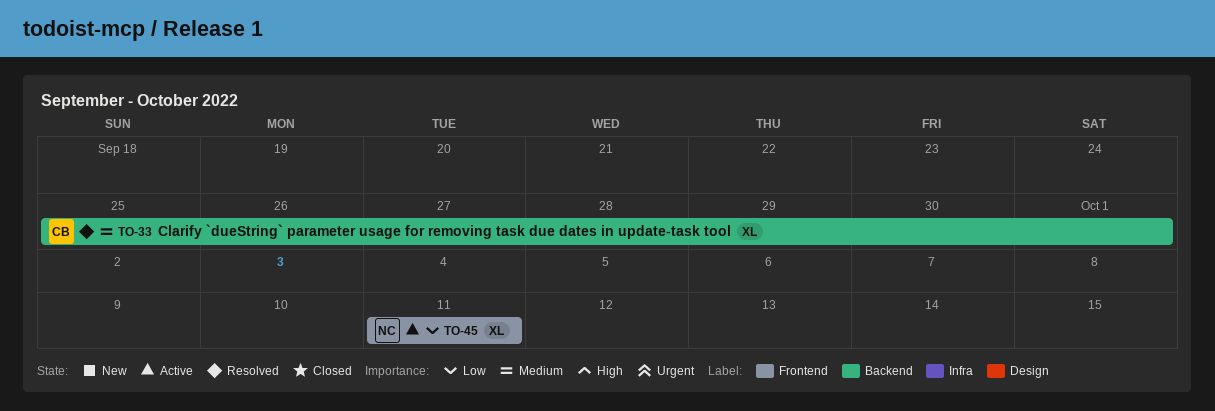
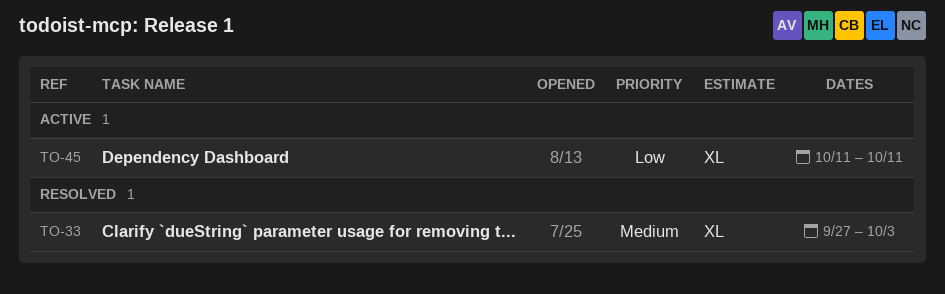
TO-33, start: Sep 25 -> Sep 27
TO-33, due: Oct 1 -> Oct 3

